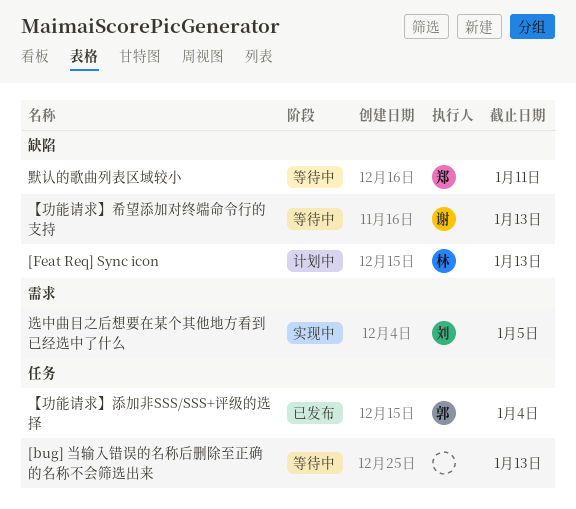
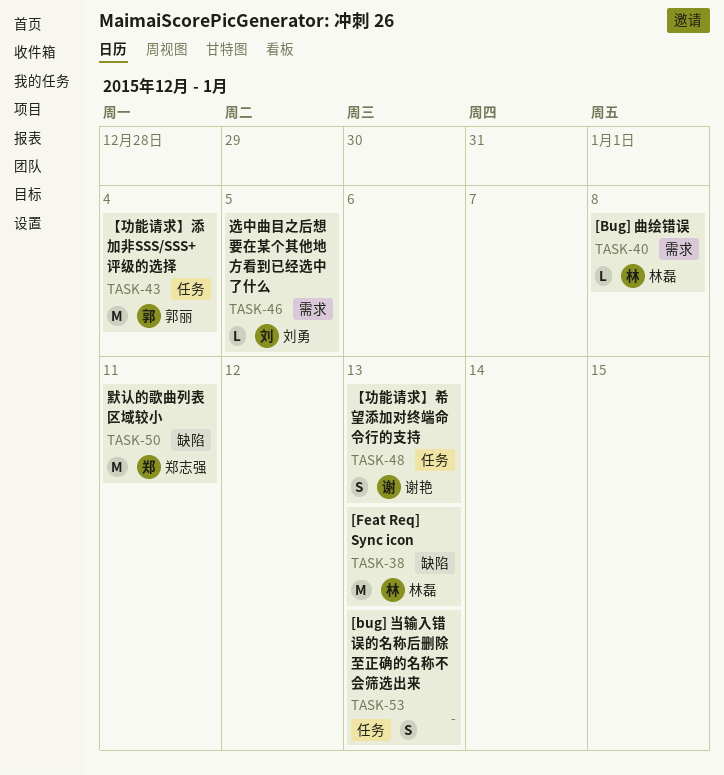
[Bug] 曲绘错误: none -> present
【功能请求】希望添加对终端命令行的支持, label: 缺陷 -> 任务

